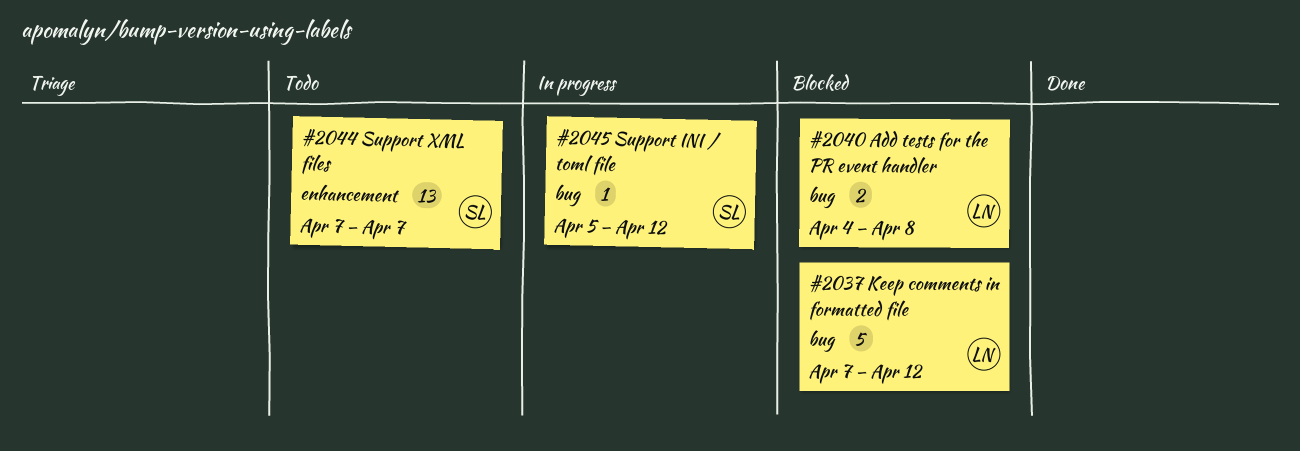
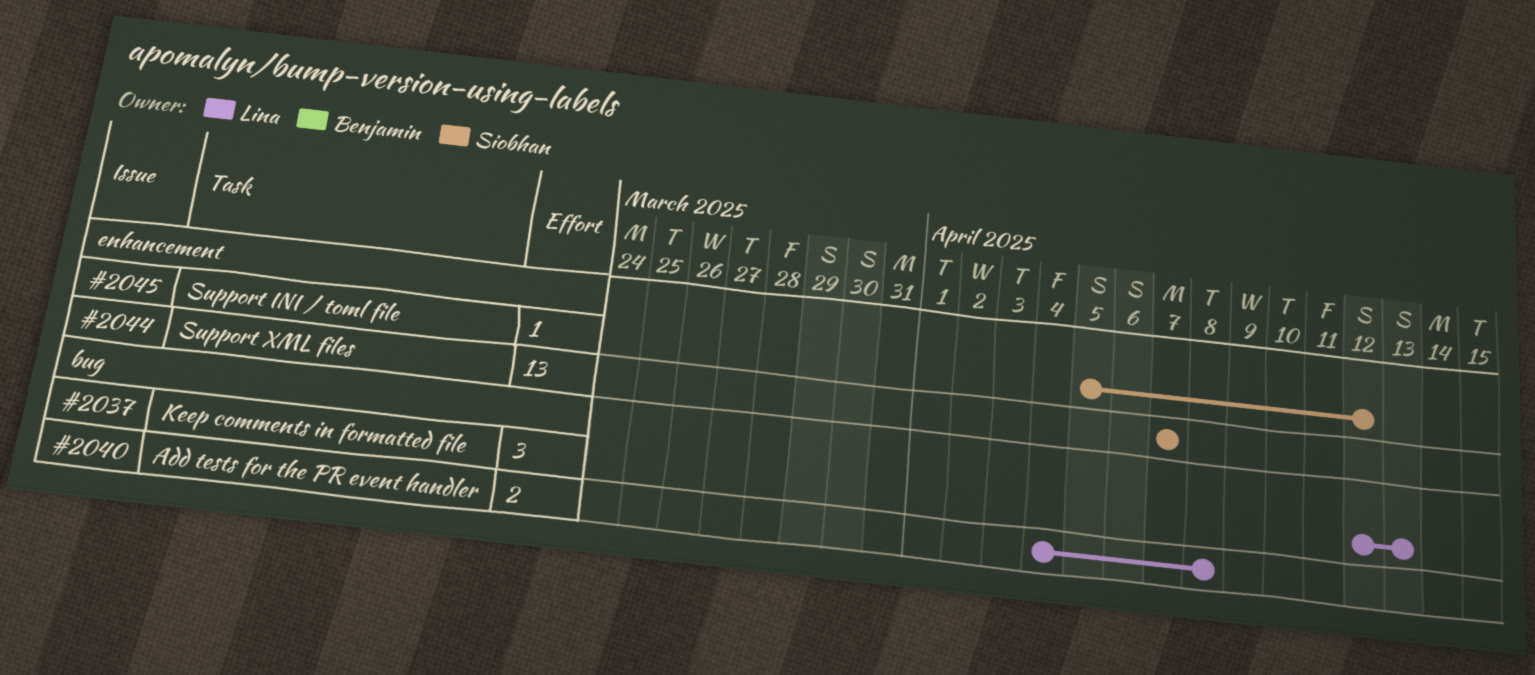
#2037, estimate: 5 -> 3
#2037, start: Apr 7 -> Apr 12
#2037, due: Apr 12 -> Apr 13
#2045, label: bug -> enhancement

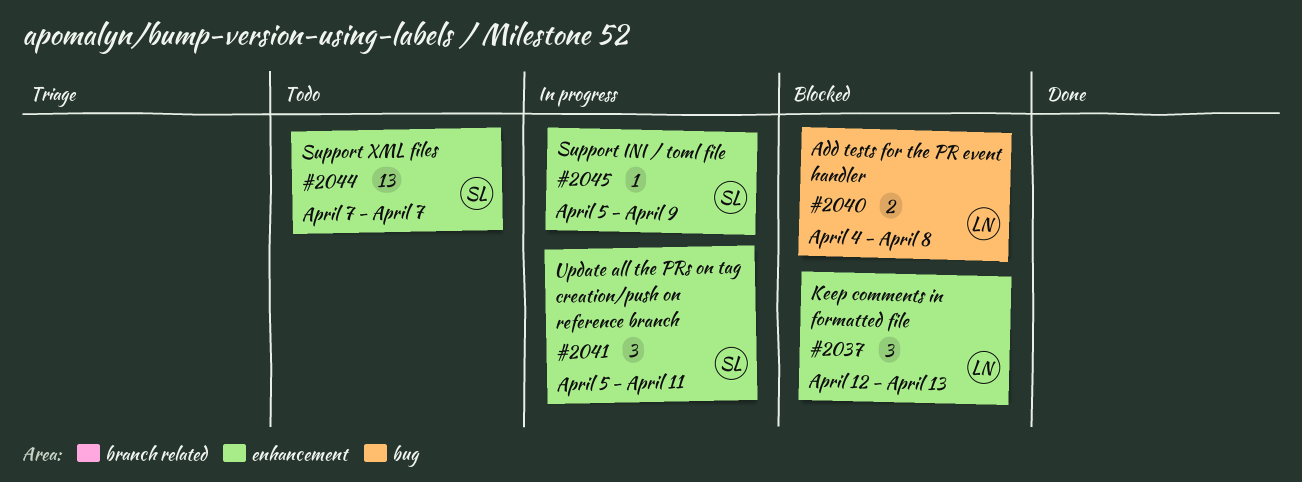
#2037, label: bug -> enhancement
#2041: none -> present
#2045, due: Apr 12 -> Apr 9

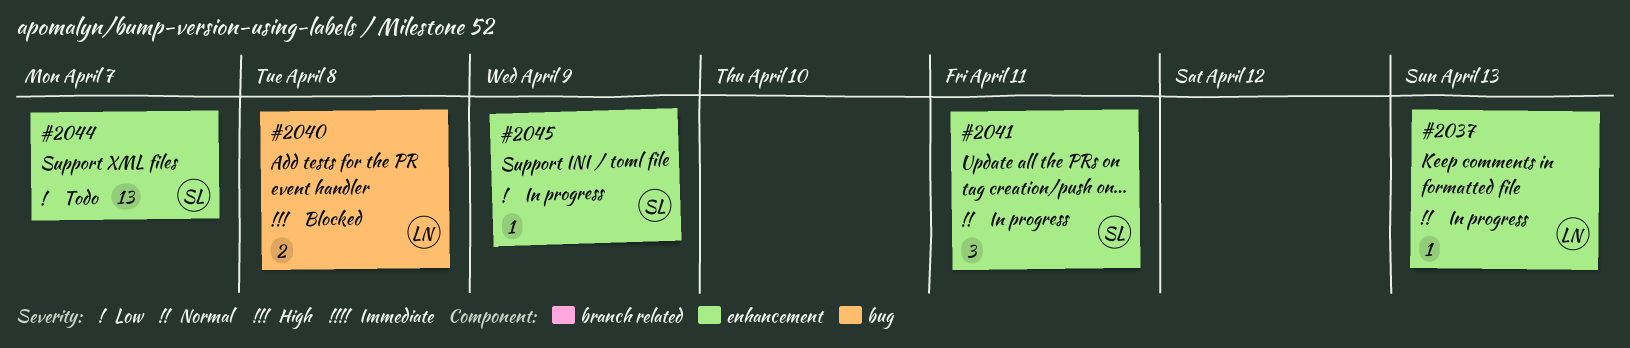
#2037, status: Blocked -> In progress
#2037, estimate: 3 -> 1

